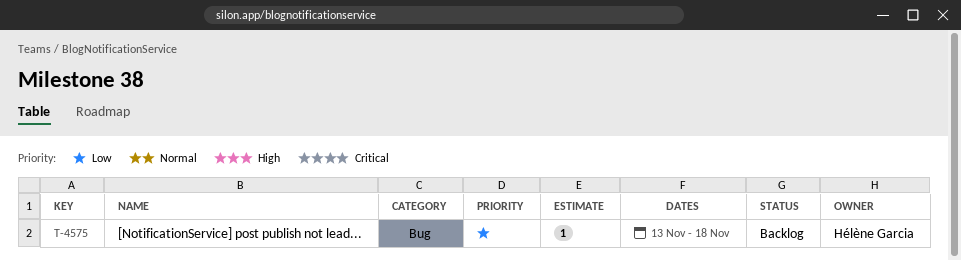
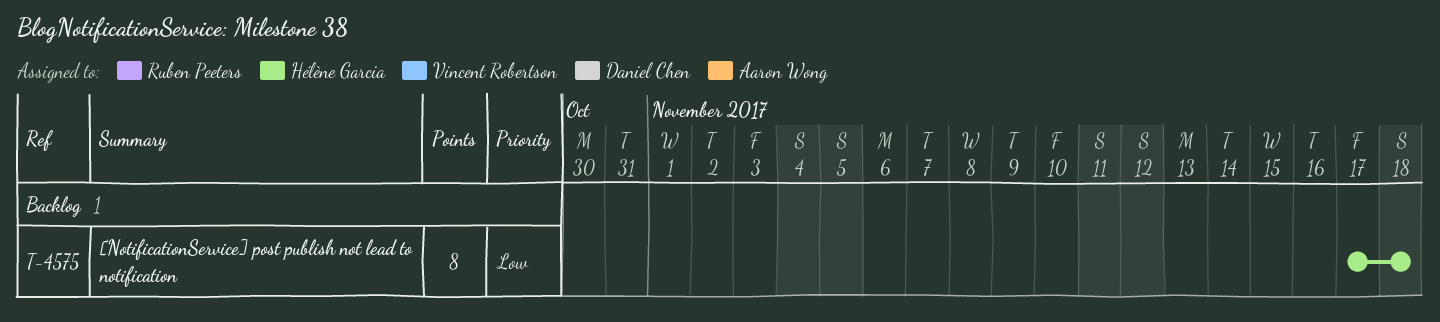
T-4575, estimate: 1 -> 8
T-4575, start: Nov 13 -> Nov 17

